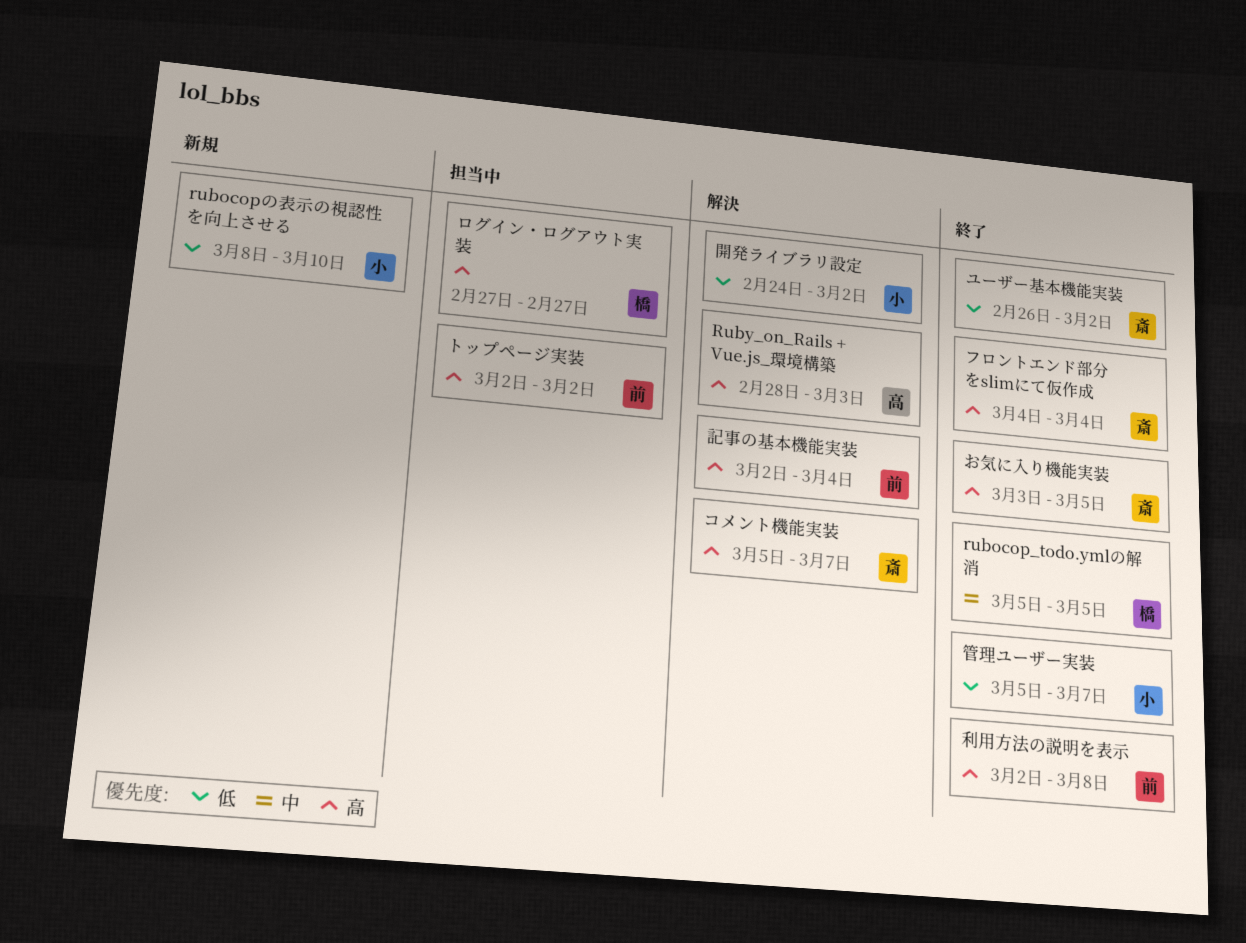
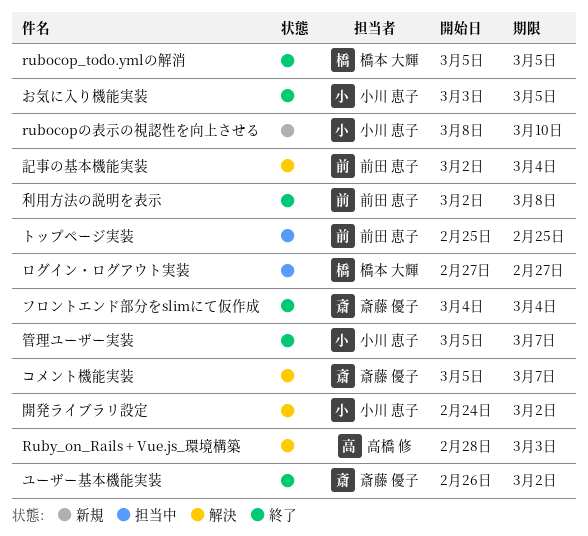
お気に入り機能実装, owner: 斎藤 優子 -> 小川 恵子
トップページ実装, start: Mar 2 -> Feb 25
トップページ実装, due: Mar 2 -> Feb 25

